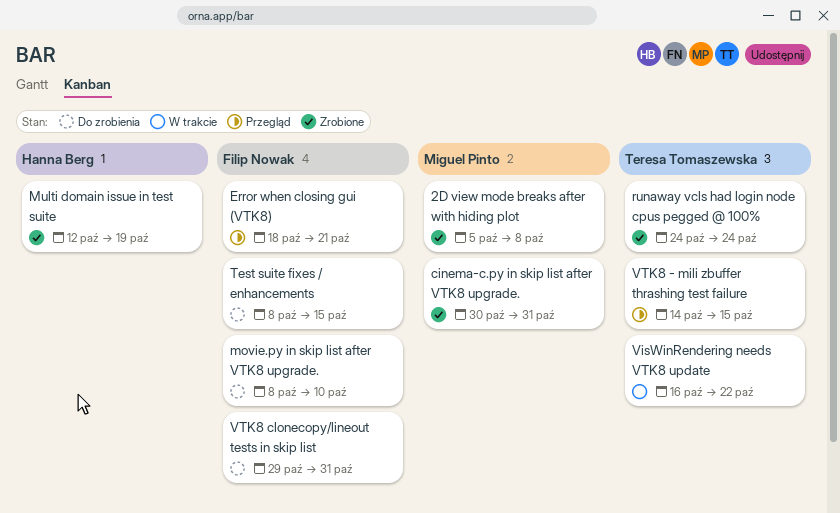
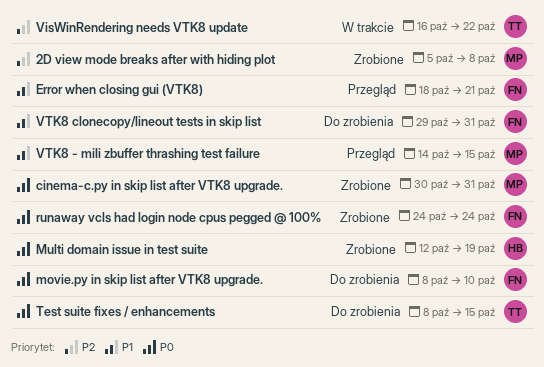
runaway vcls had login node cpus pegged @ 100%, owner: Teresa Tomaszewska -> Filip Nowak
Test suite fixes / enhancements, owner: Filip Nowak -> Teresa Tomaszewska
VTK8 - mili zbuffer thrashing test failure, owner: Teresa Tomaszewska -> Miguel Pinto

